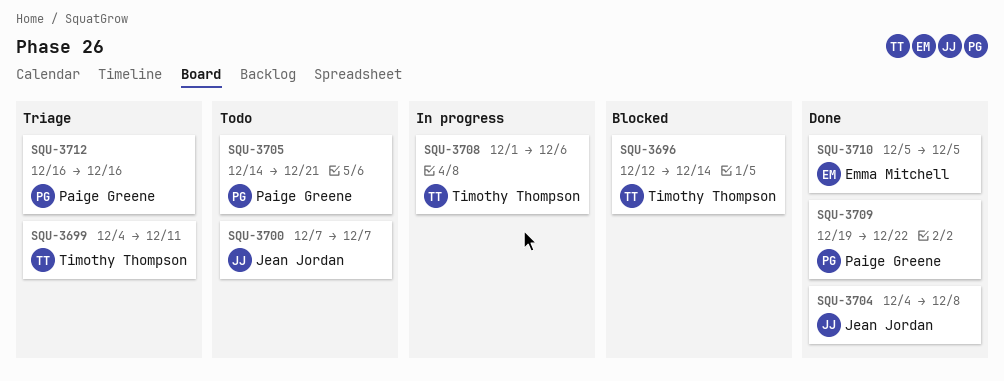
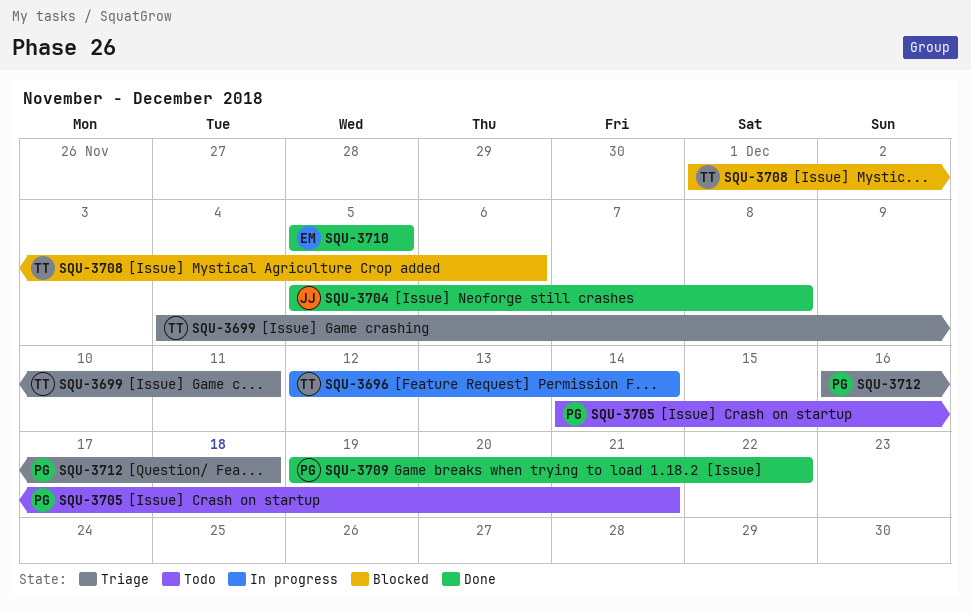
SQU-3696, status: Blocked -> In progress
SQU-3700: present -> none
SQU-3704, start: Dec 4 -> Dec 5
SQU-3708, status: In progress -> Blocked
SQU-3712, due: Dec 16 -> Dec 18

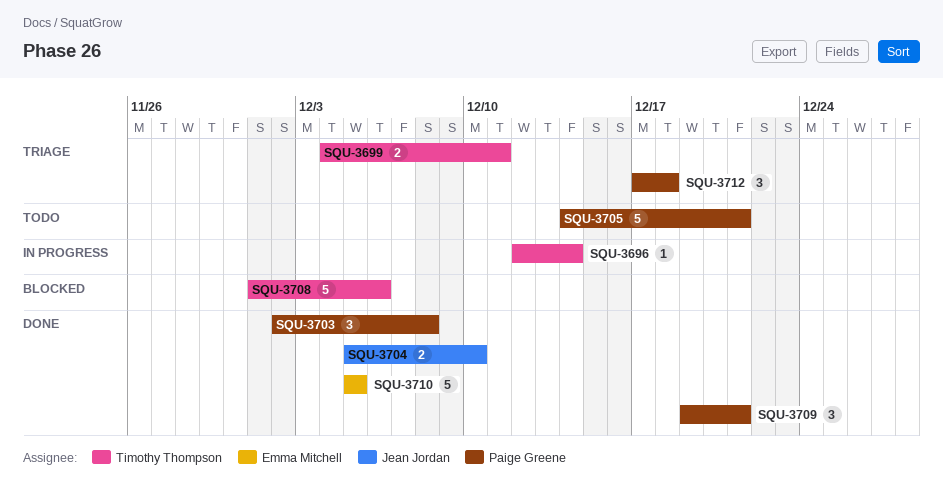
SQU-3703: none -> present
SQU-3704, due: Dec 8 -> Dec 10
SQU-3709, due: Dec 22 -> Dec 21
SQU-3712, start: Dec 16 -> Dec 17

